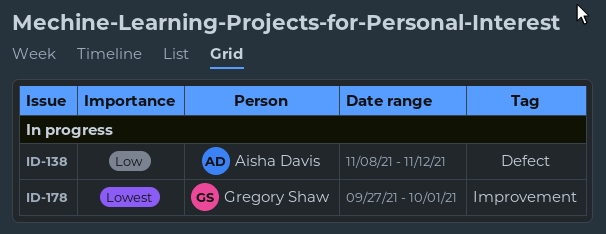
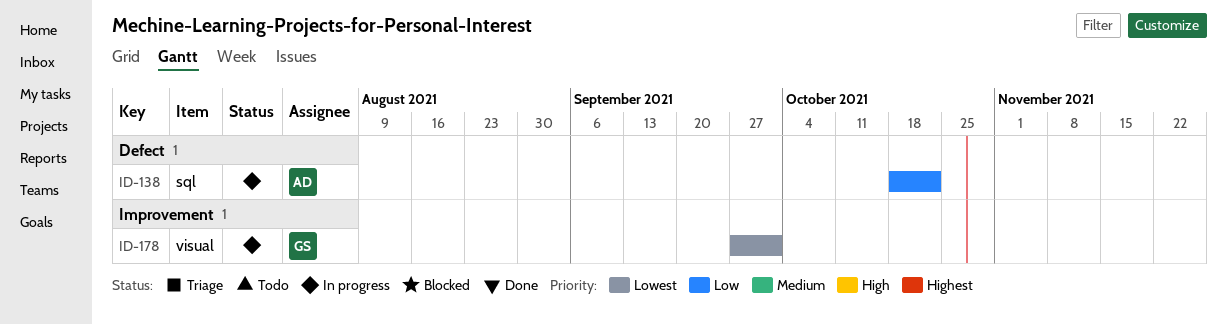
ID-138, start: Nov 8 -> Oct 18
ID-138, due: Nov 12 -> Oct 22

